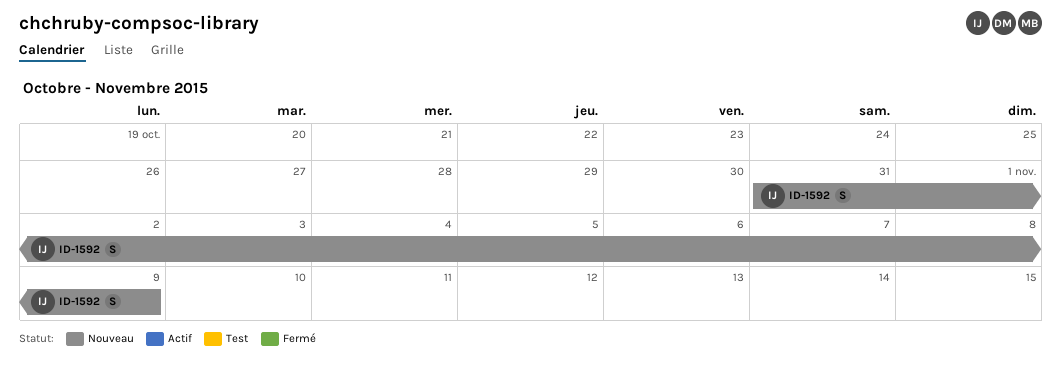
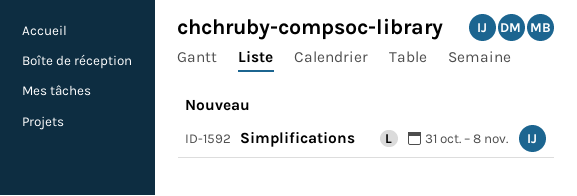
ID-1592, estimate: S -> L
ID-1592, due: Nov 9 -> Nov 8

